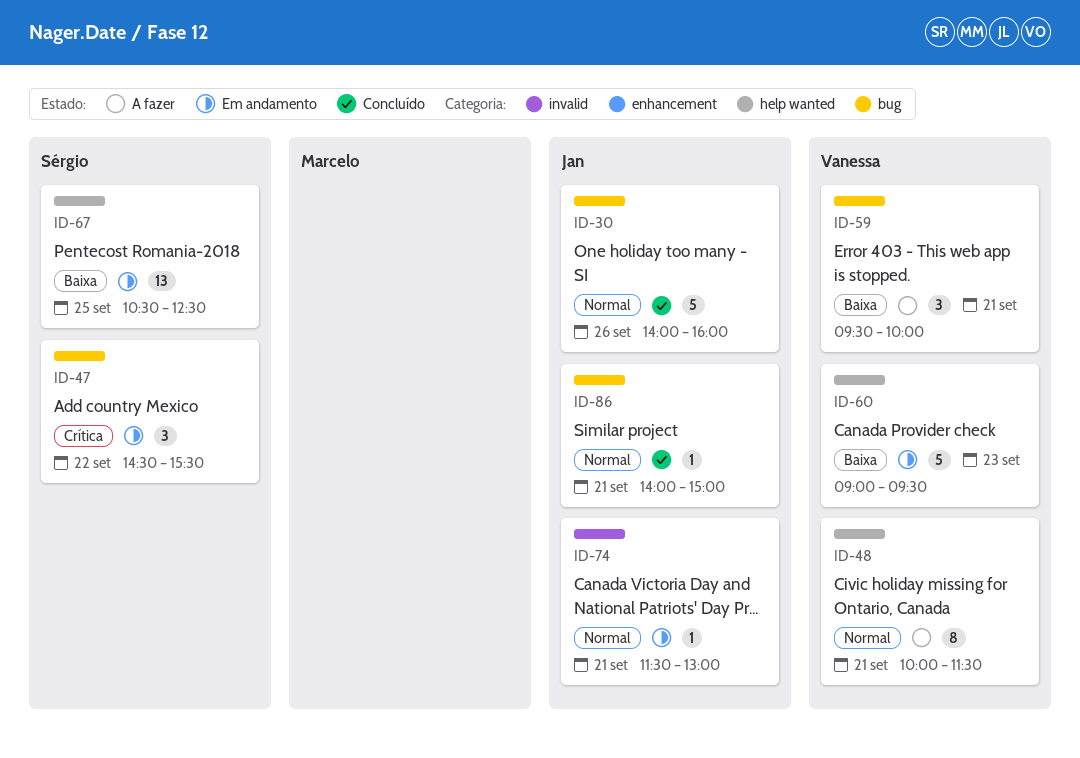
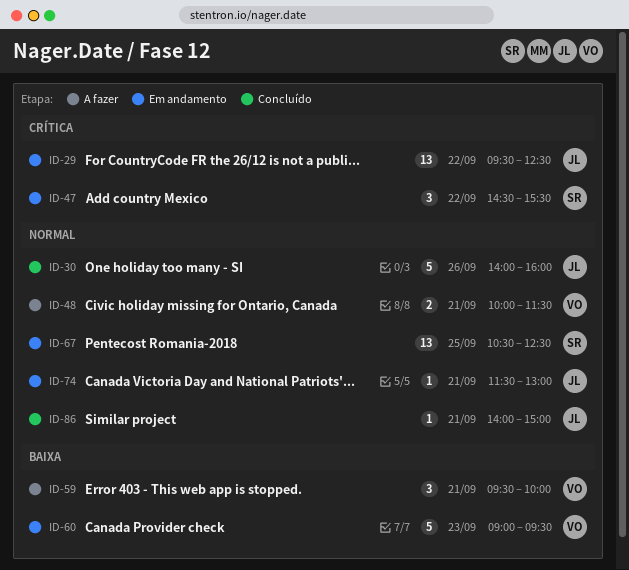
ID-29: none -> present
ID-48, estimate: 8 -> 2
ID-67, priority: Baixa -> Normal

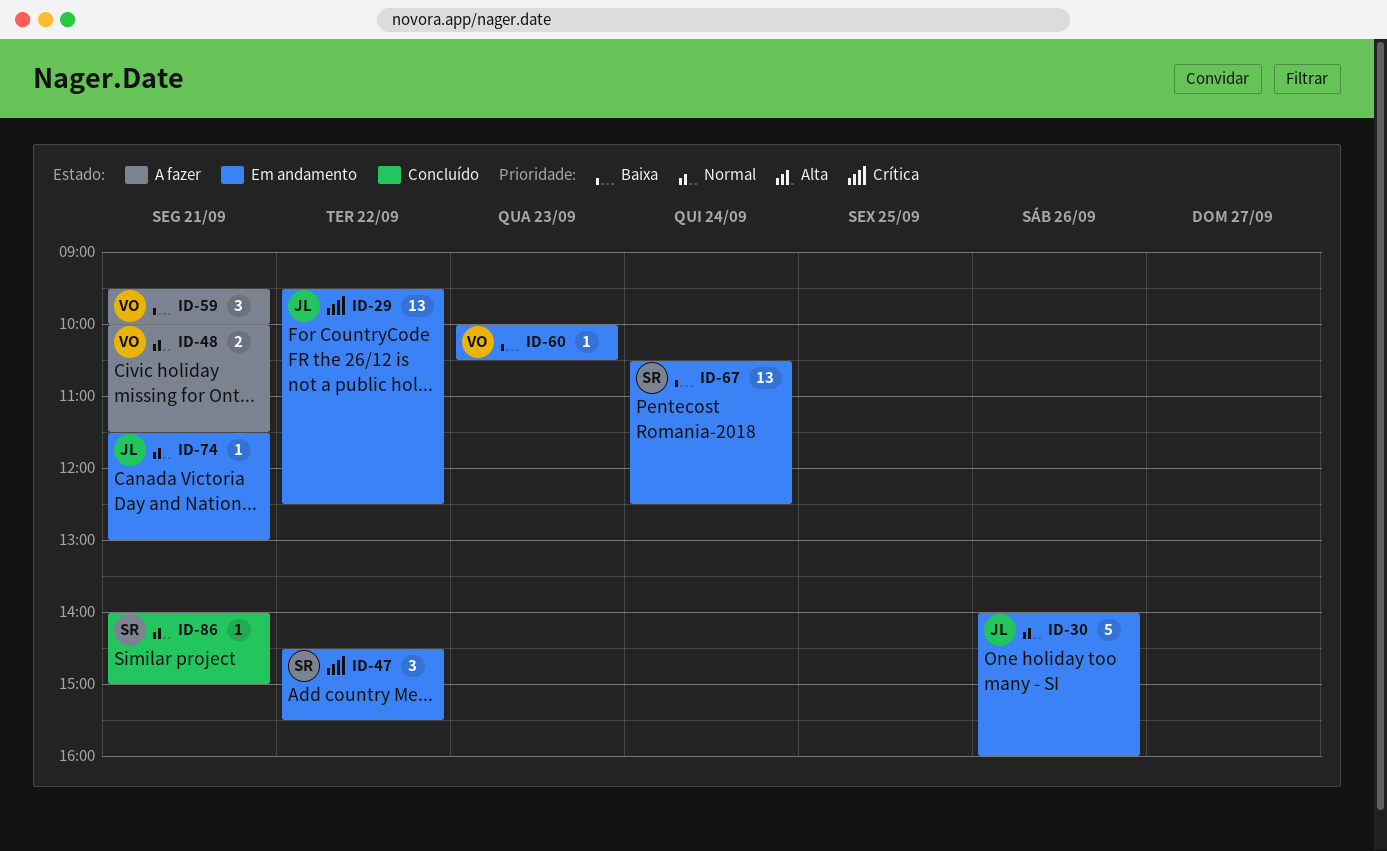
ID-30, status: Concluído -> Em andamento
ID-60, estimate: 5 -> 1
ID-60, begins: 09:00 -> 10:00
ID-60, ends: 09:30 -> 10:30
ID-67, priority: Normal -> Baixa
ID-67, day: Sep 25 -> Sep 24
ID-86, owner: JL -> SR

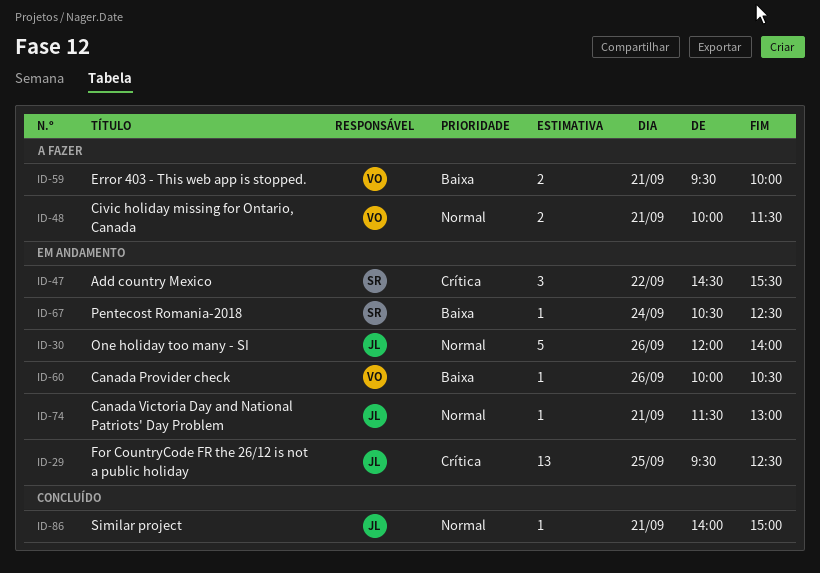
ID-29, day: Sep 22 -> Sep 25
ID-30, begins: 14:00 -> 12:00
ID-30, ends: 16:00 -> 14:00
ID-59, estimate: 3 -> 2
ID-60, day: Sep 23 -> Sep 26
ID-67, estimate: 13 -> 1
ID-86, owner: SR -> JL

